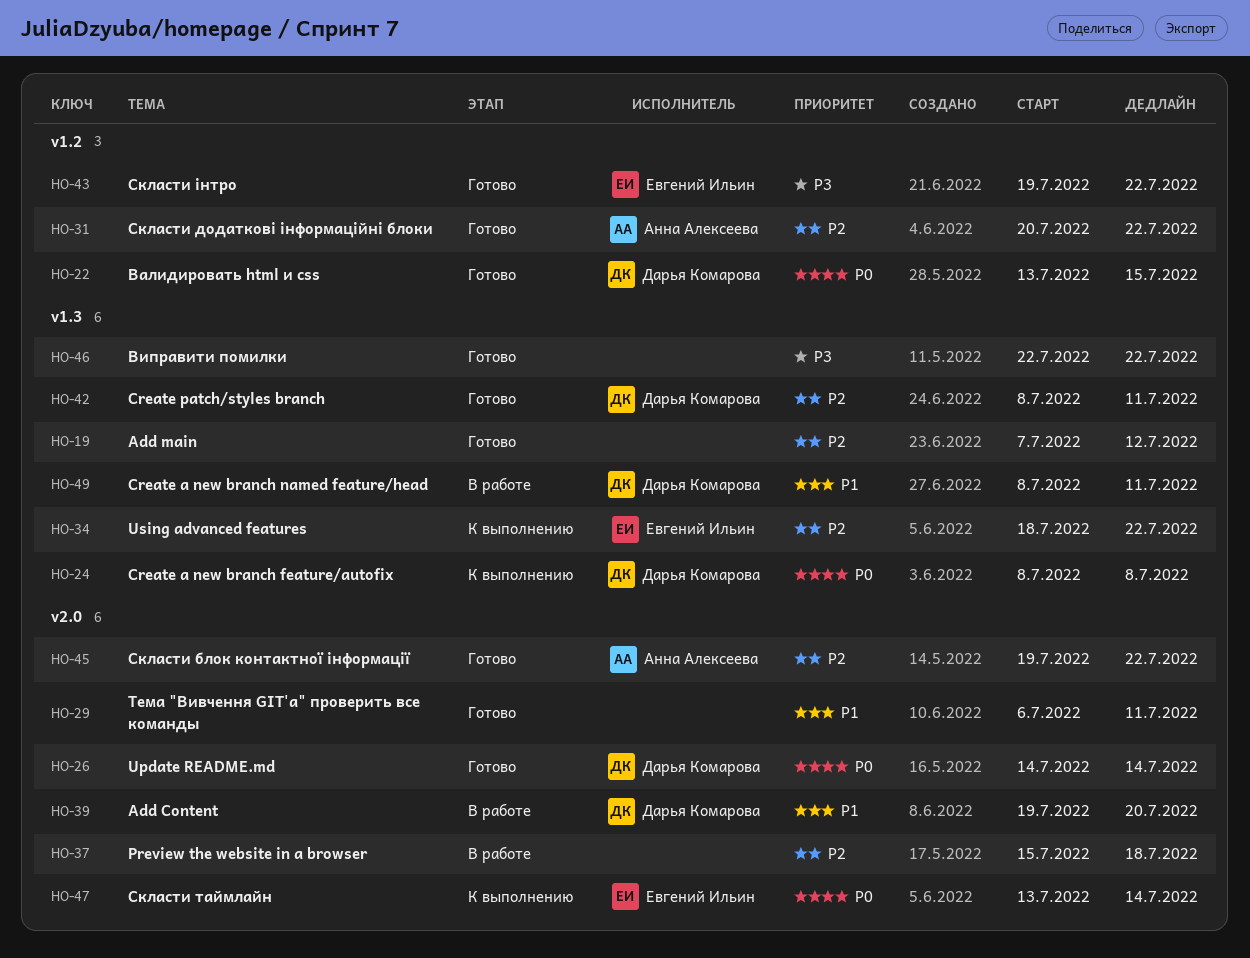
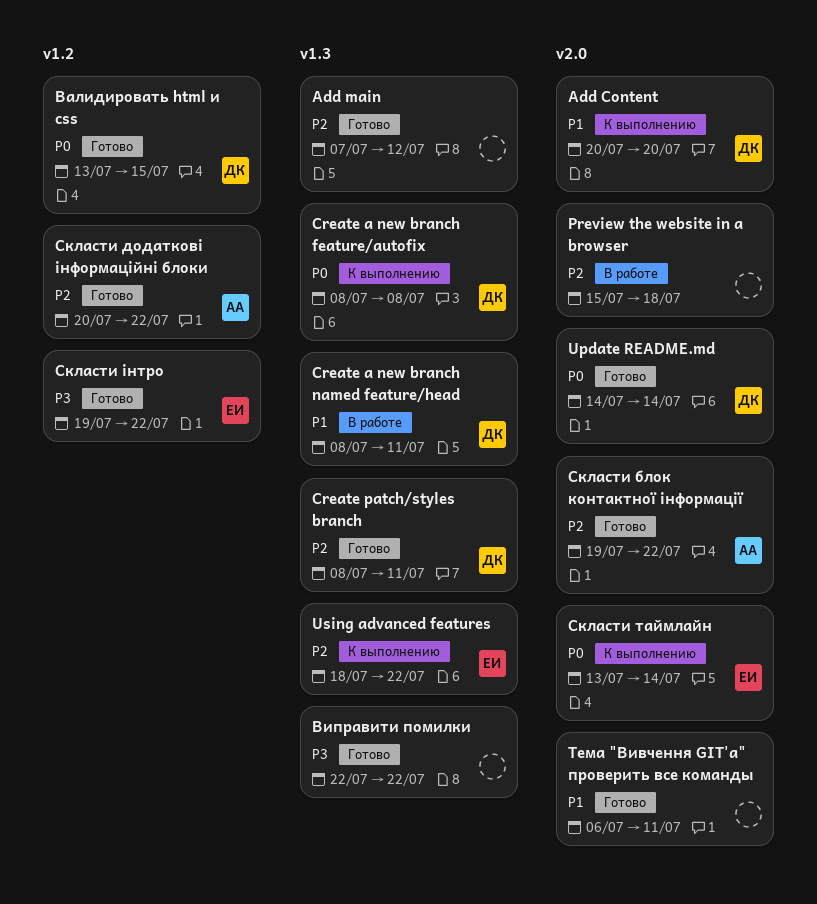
Add Content, status: В работе -> К выполнению
Add Content, start: Jul 19 -> Jul 20

